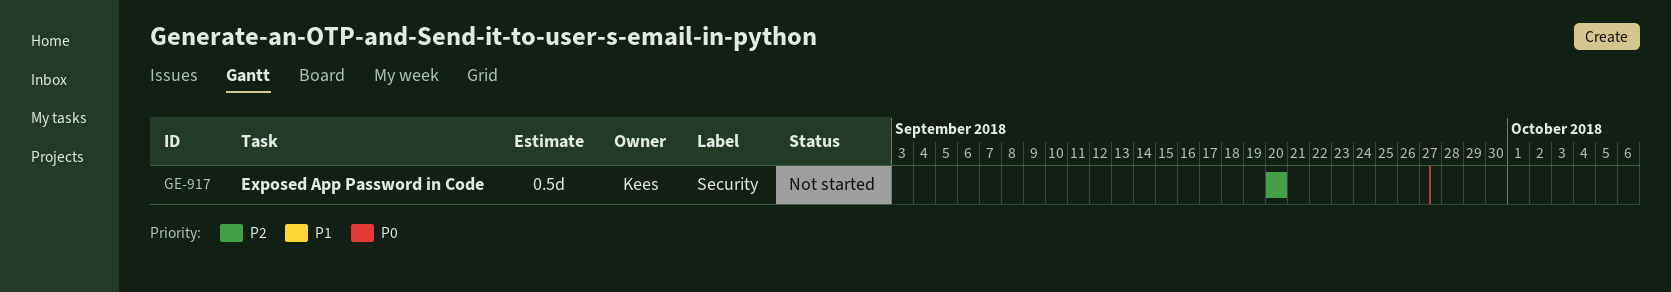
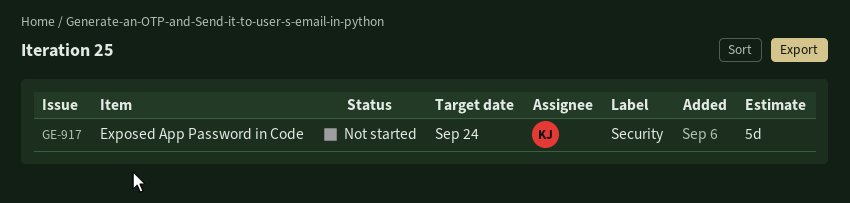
GE-917, estimate: 0.5d -> 5d
GE-917, due: Sep 20 -> Sep 24

